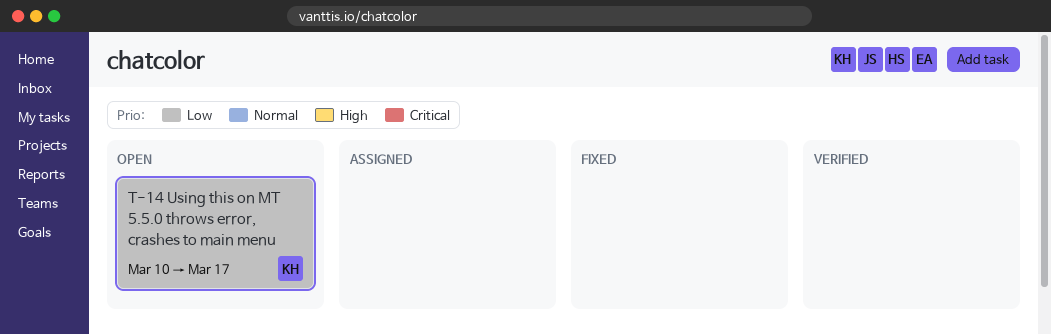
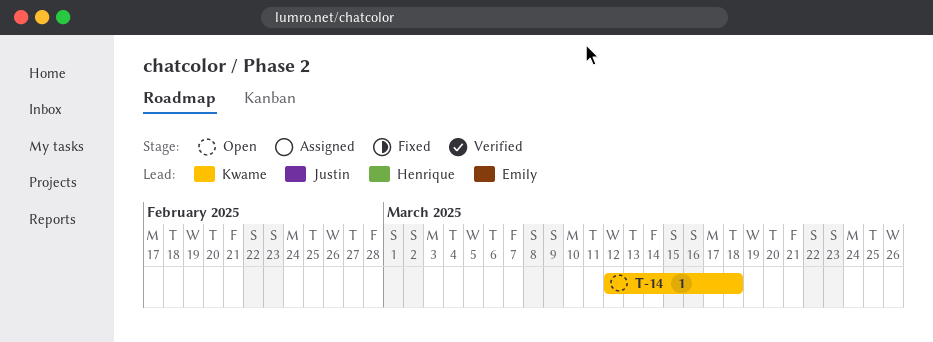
T-14, start: Mar 10 -> Mar 12
T-14, due: Mar 17 -> Mar 18

